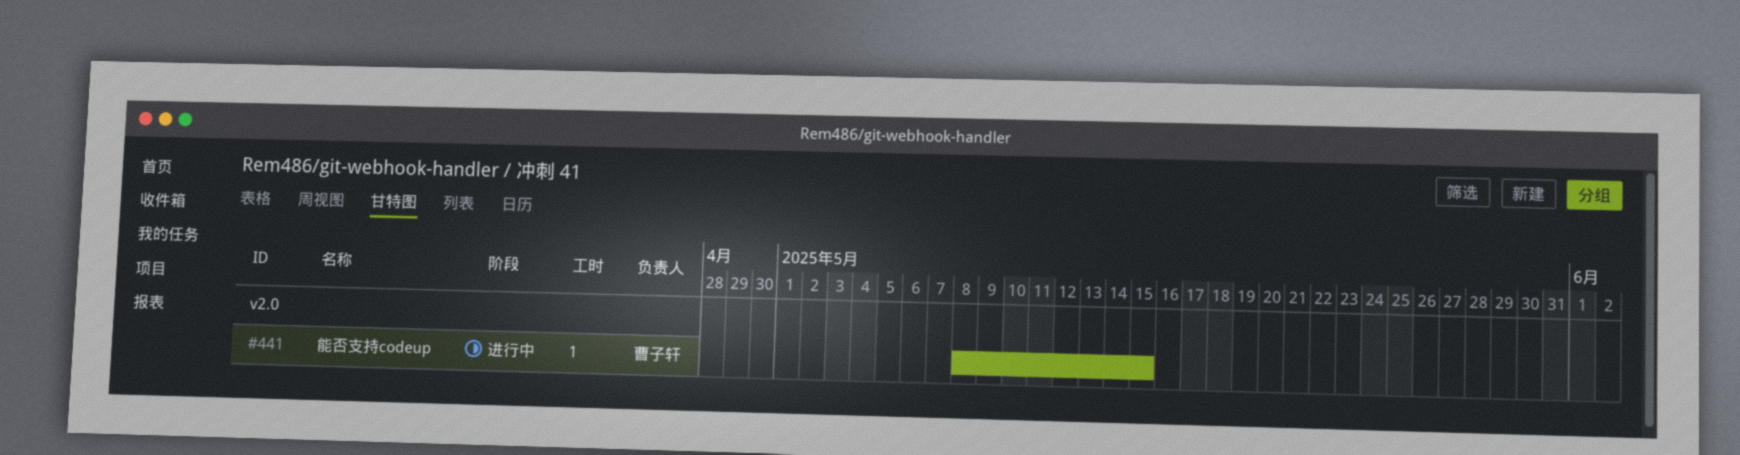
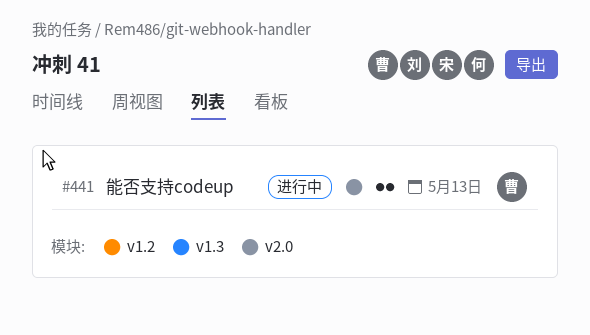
#441, estimate: 1 -> 2
#441, due: May 15 -> May 13

